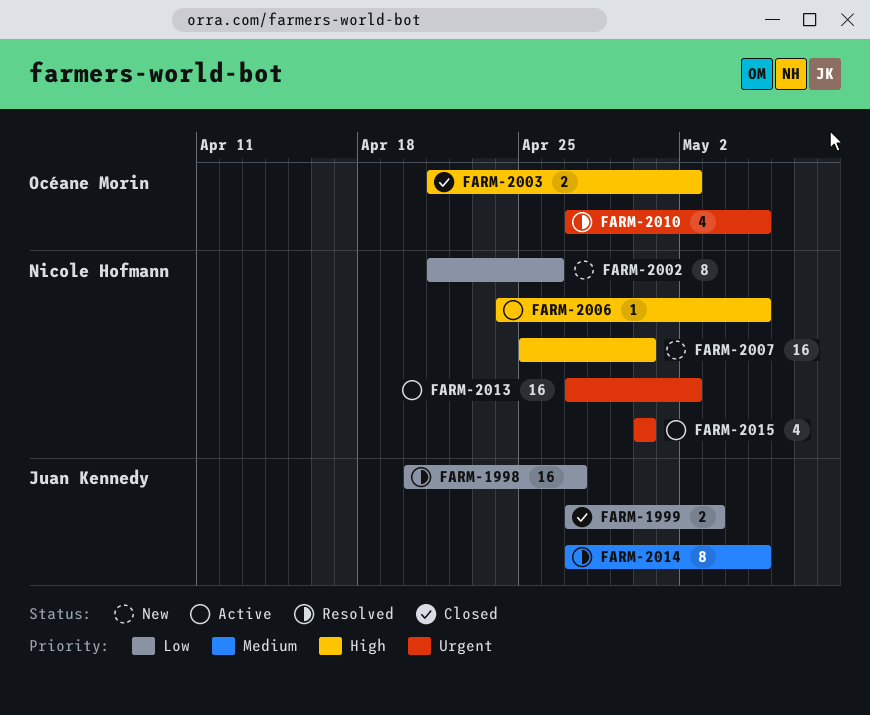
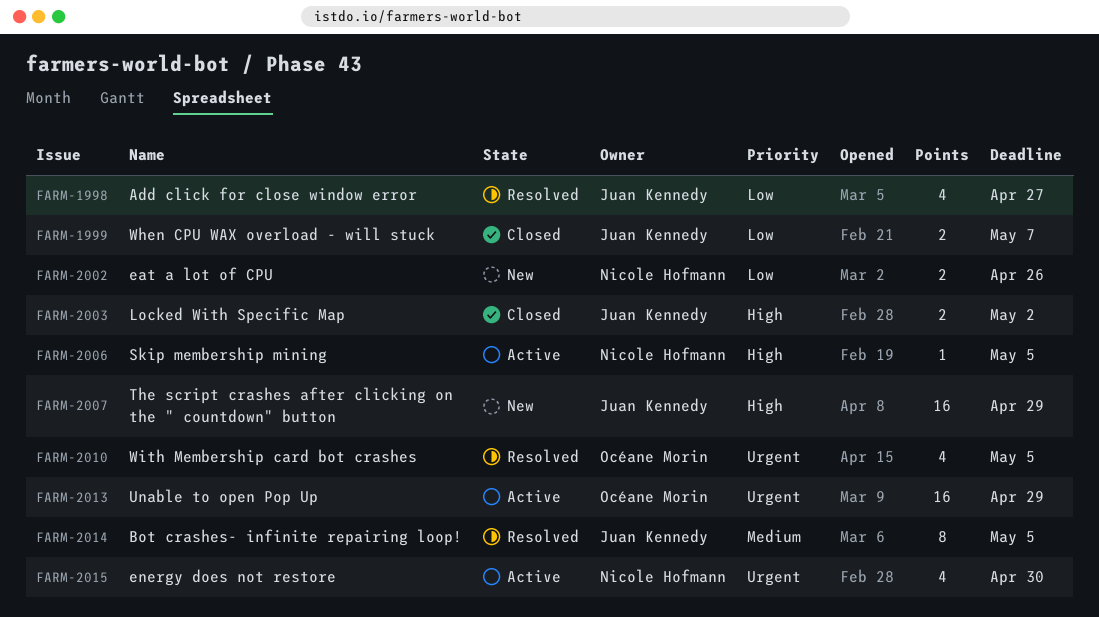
FARM-1998, estimate: 16 -> 4
FARM-1999, due: May 3 -> May 7
FARM-2002, estimate: 8 -> 2
FARM-2003, owner: Océane Morin -> Juan Kennedy
FARM-2007, owner: Nicole Hofmann -> Juan Kennedy
FARM-2007, due: Apr 30 -> Apr 29
FARM-2013, owner: Nicole Hofmann -> Océane Morin
FARM-2013, due: May 2 -> Apr 29

